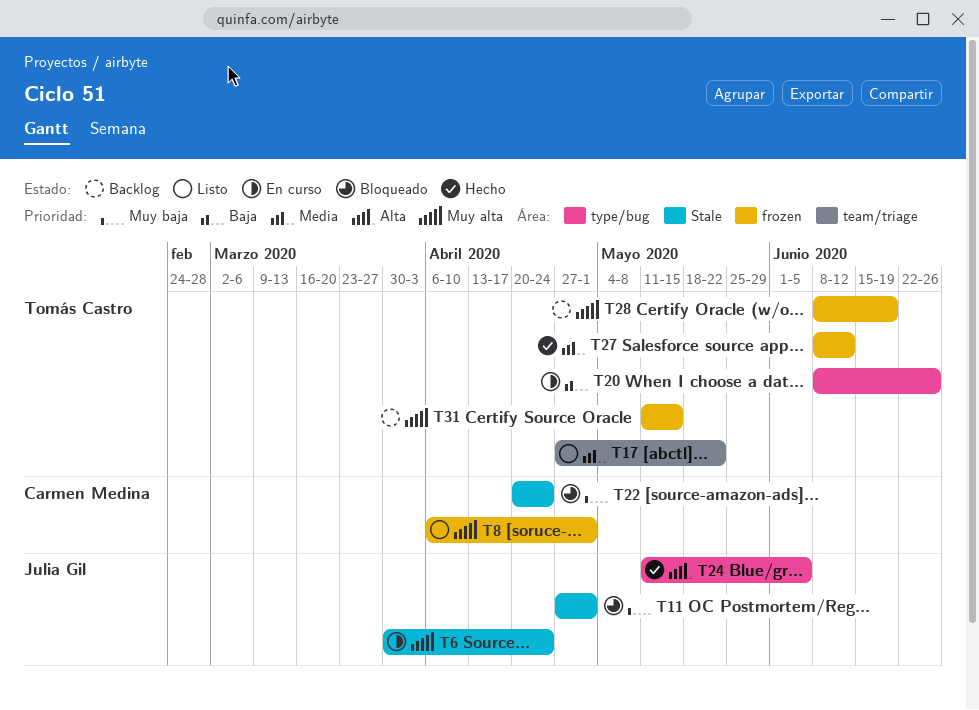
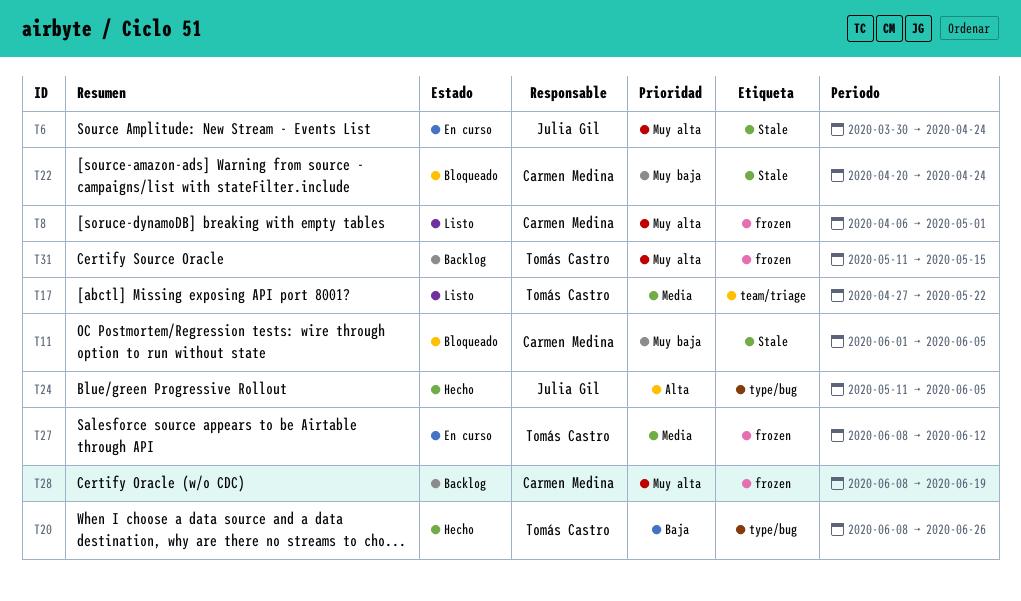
T11, owner: Julia Gil -> Carmen Medina
T11, start: Apr 27 -> Jun 1
T11, due: May 1 -> Jun 5
T20, status: En curso -> Hecho
T27, status: Hecho -> En curso
T28, owner: Tomás Castro -> Carmen Medina

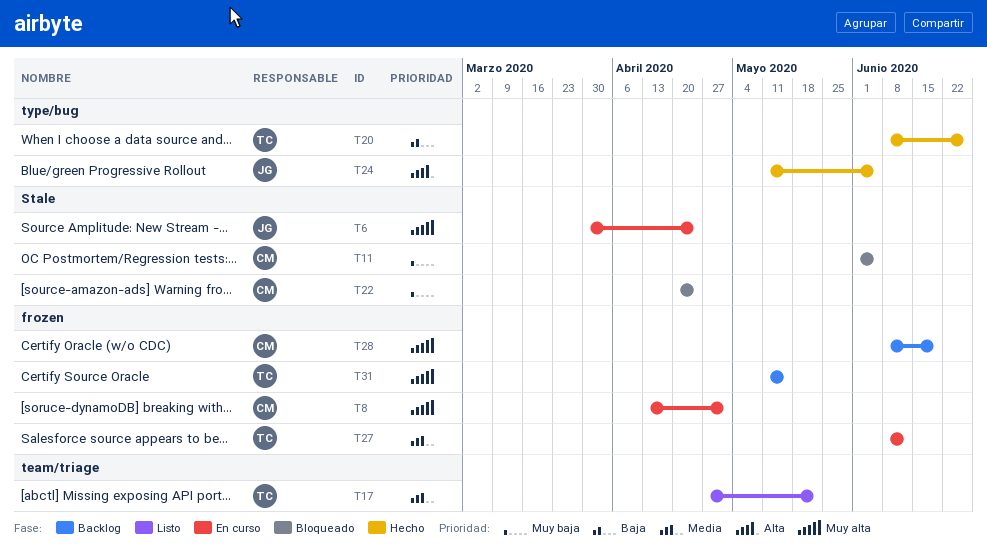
T8, status: Listo -> En curso
T8, start: Apr 6 -> Apr 13

